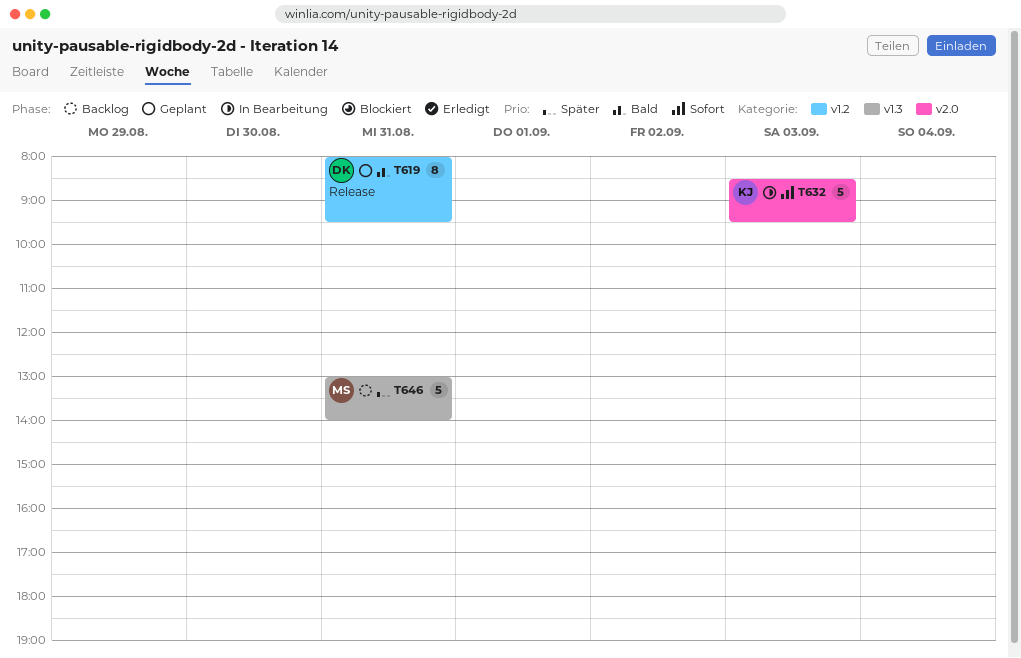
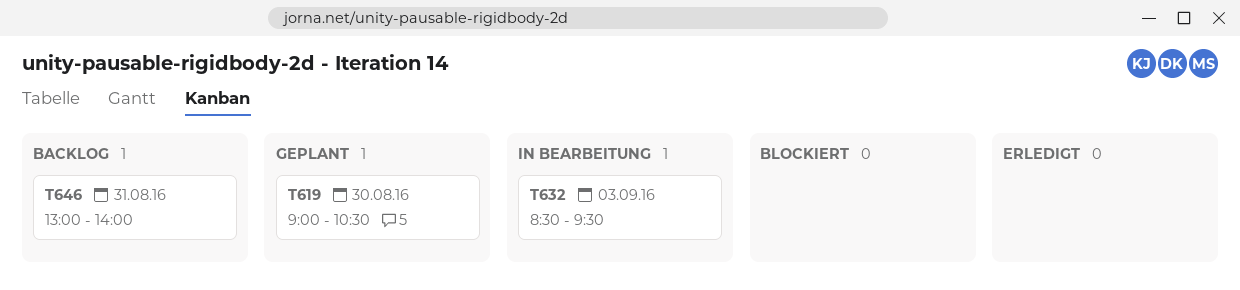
T619, day: Aug 31 -> Aug 30
T619, begins: 08:00 -> 09:00
T619, ends: 09:30 -> 10:30

